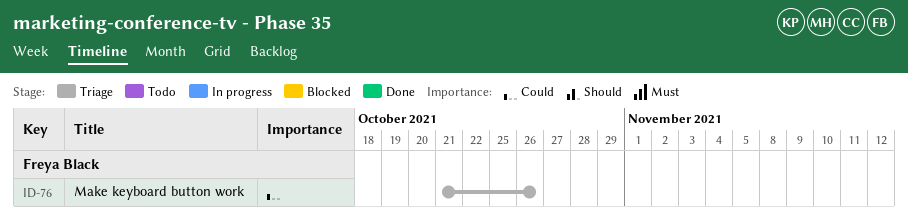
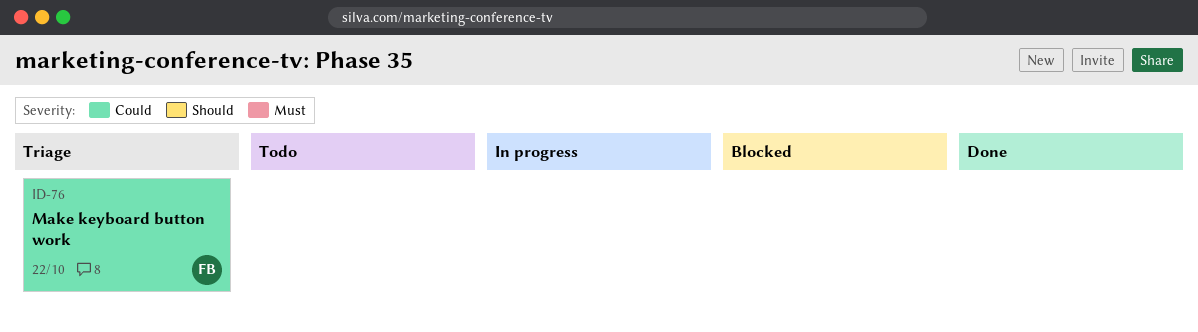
ID-76, due: Oct 26 -> Oct 22

